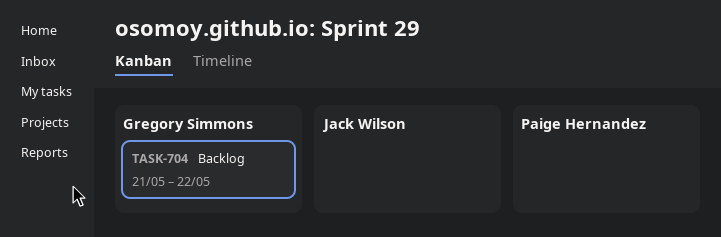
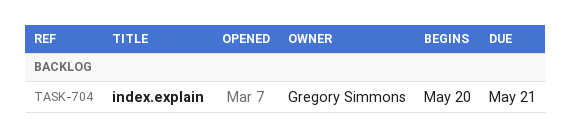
TASK-704, start: May 21 -> May 20
TASK-704, due: May 22 -> May 21

